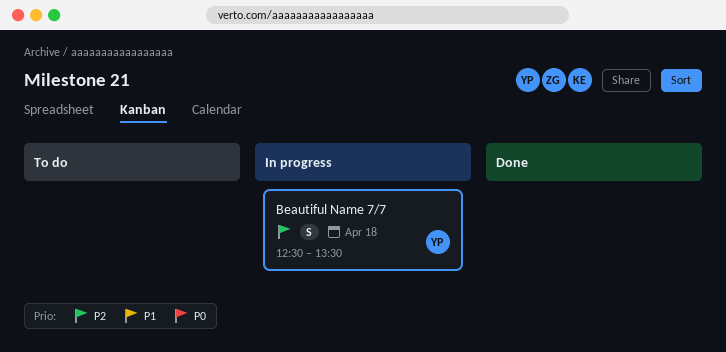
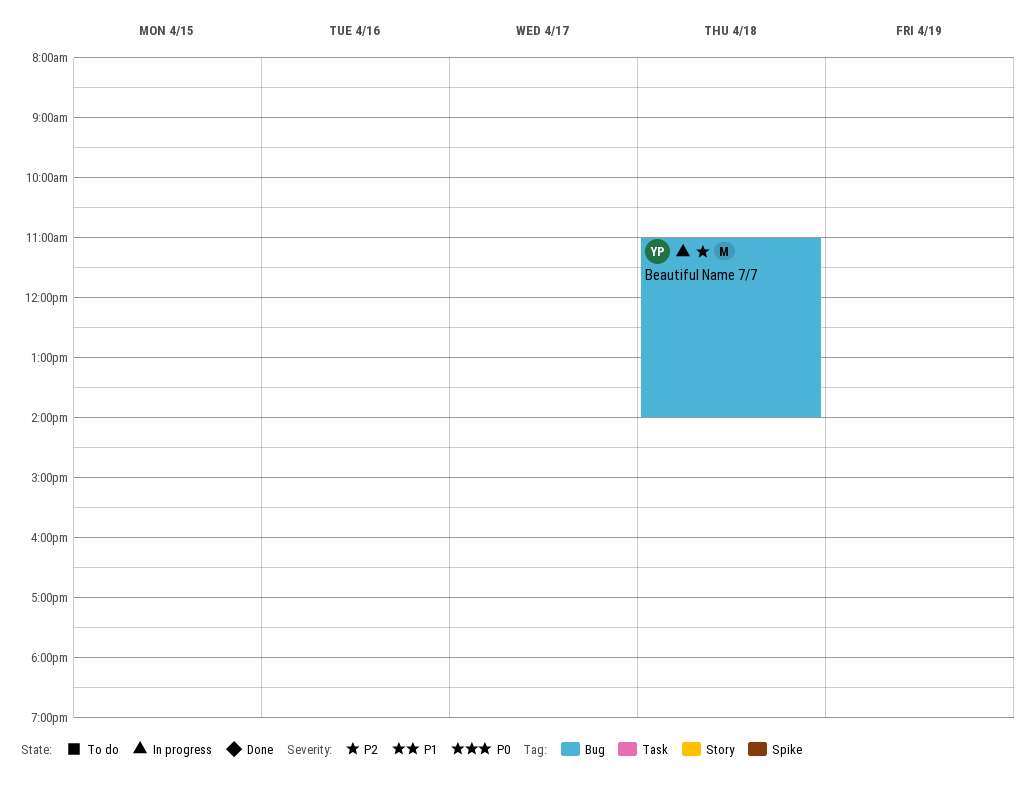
Beautiful Name 7/7, estimate: S -> M
Beautiful Name 7/7, begins: 12:30 -> 11:00
Beautiful Name 7/7, ends: 13:30 -> 14:00

